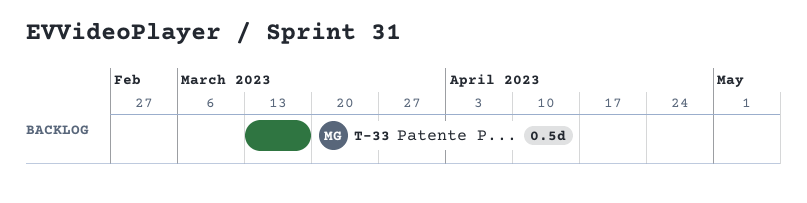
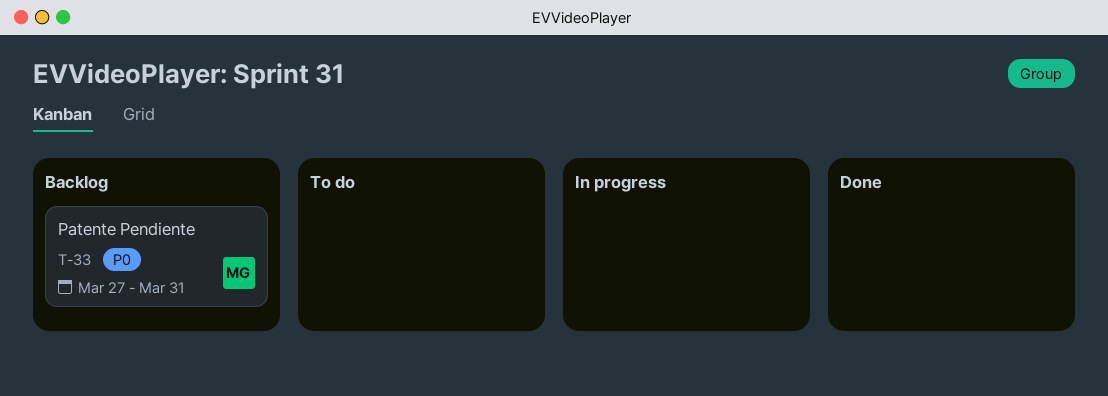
T-33, start: Mar 13 -> Mar 27
T-33, due: Mar 17 -> Mar 31

